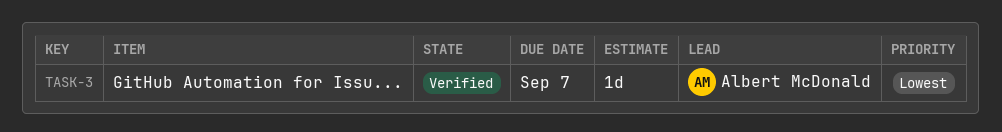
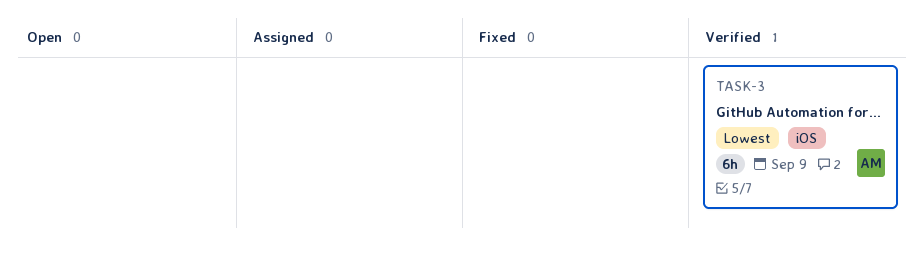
TASK-3, estimate: 1d -> 6h
TASK-3, due: Sep 7 -> Sep 9

